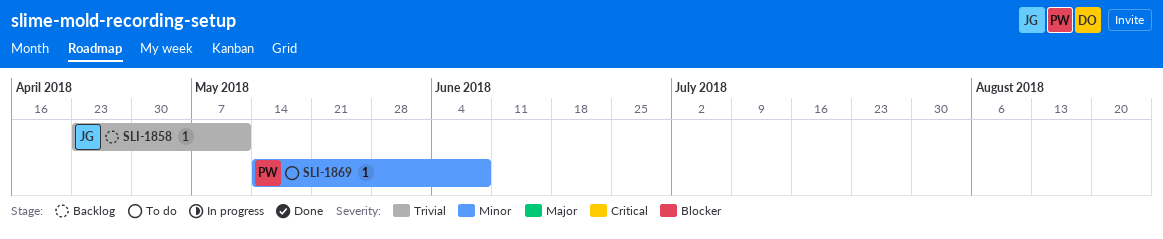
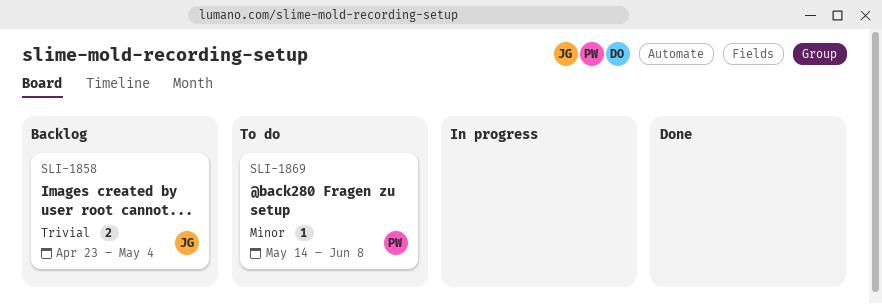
SLI-1858, estimate: 1 -> 2
SLI-1858, due: May 11 -> May 4

